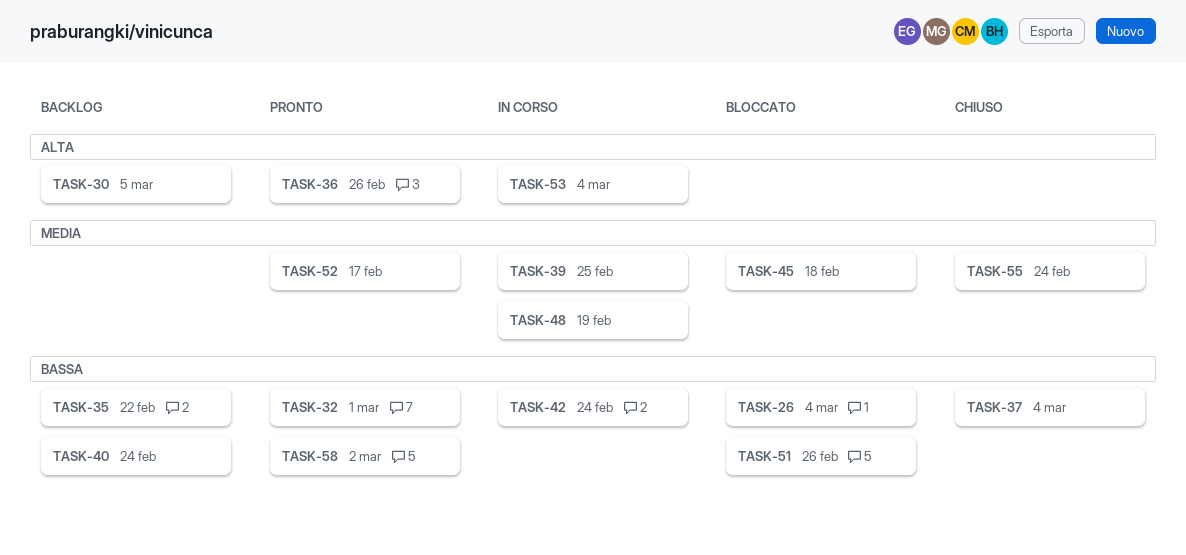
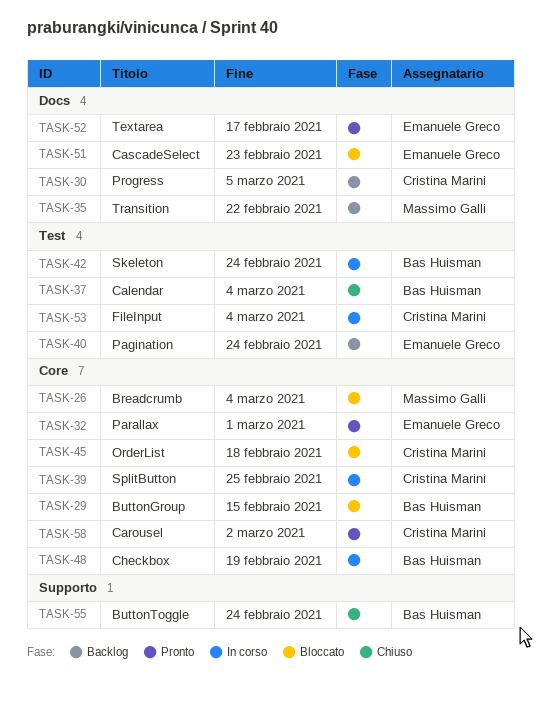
TASK-29: none -> present
TASK-36: present -> none
TASK-51, due: Feb 26 -> Feb 23

